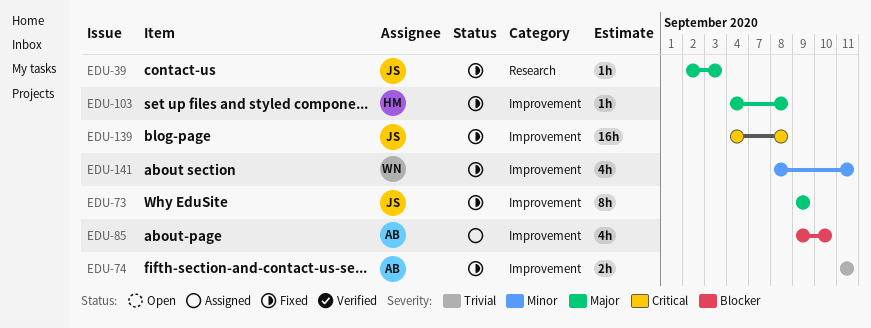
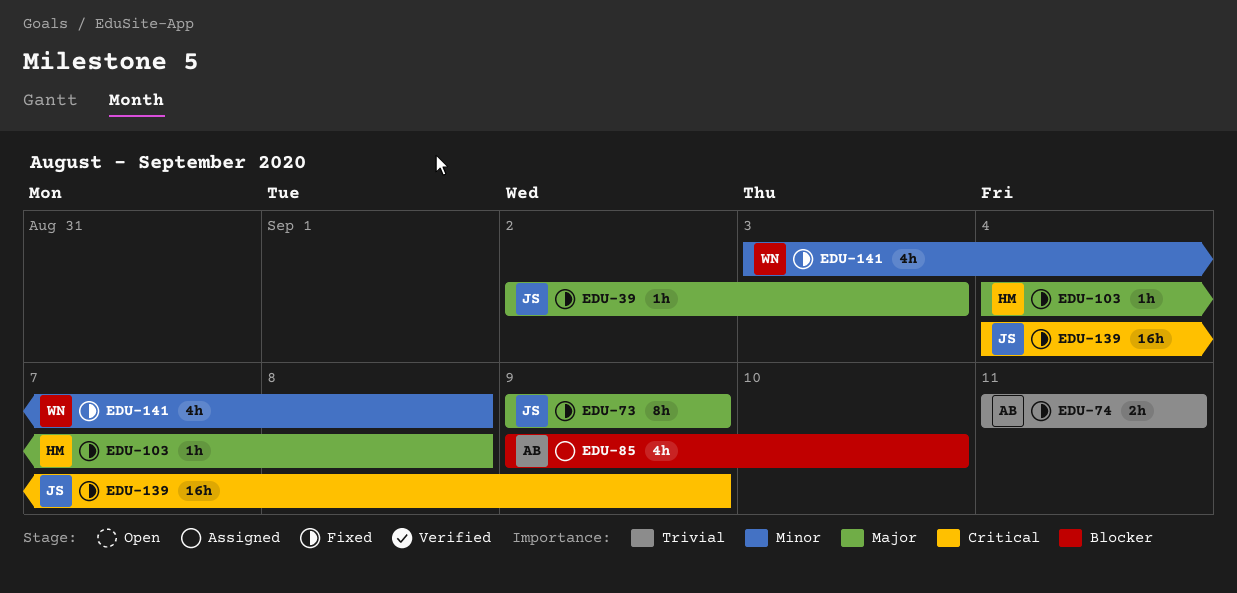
EDU-139, due: Sep 8 -> Sep 9
EDU-141, start: Sep 8 -> Sep 3
EDU-141, due: Sep 11 -> Sep 8

